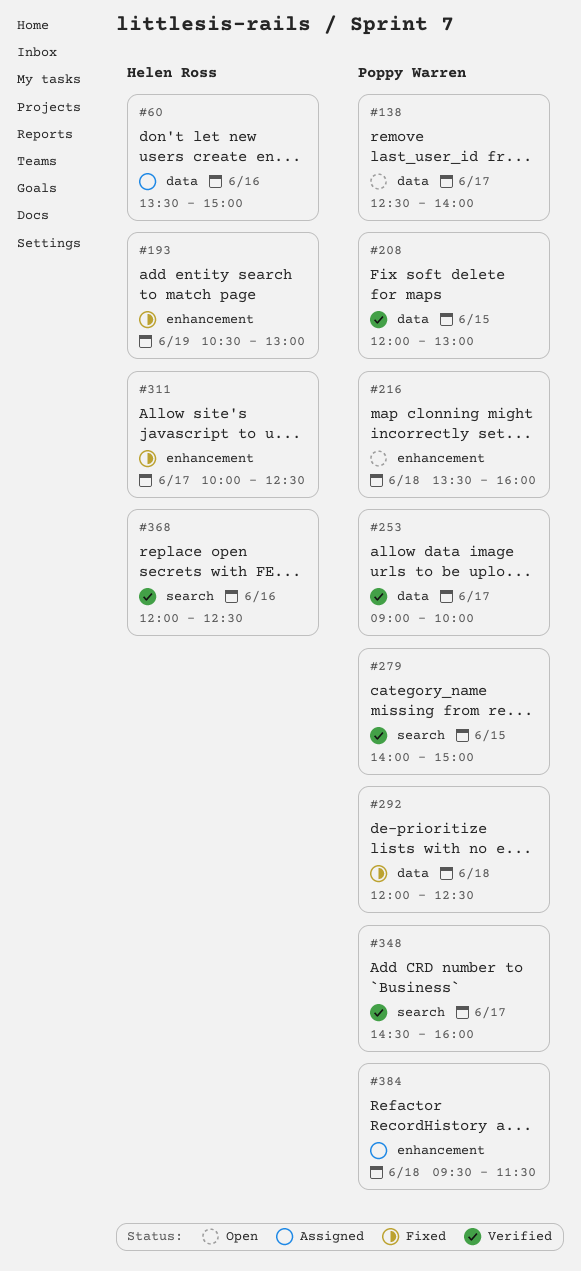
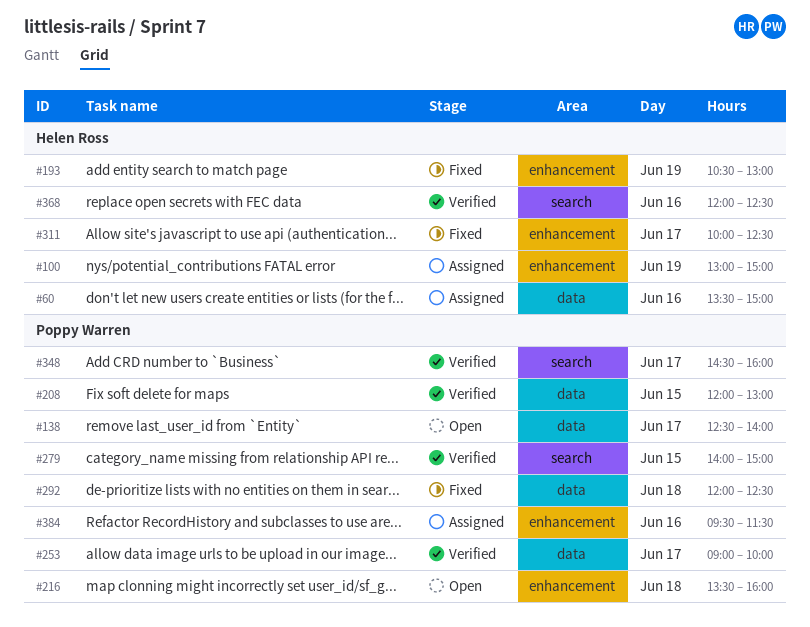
#100: none -> present
#384, day: Jun 18 -> Jun 16

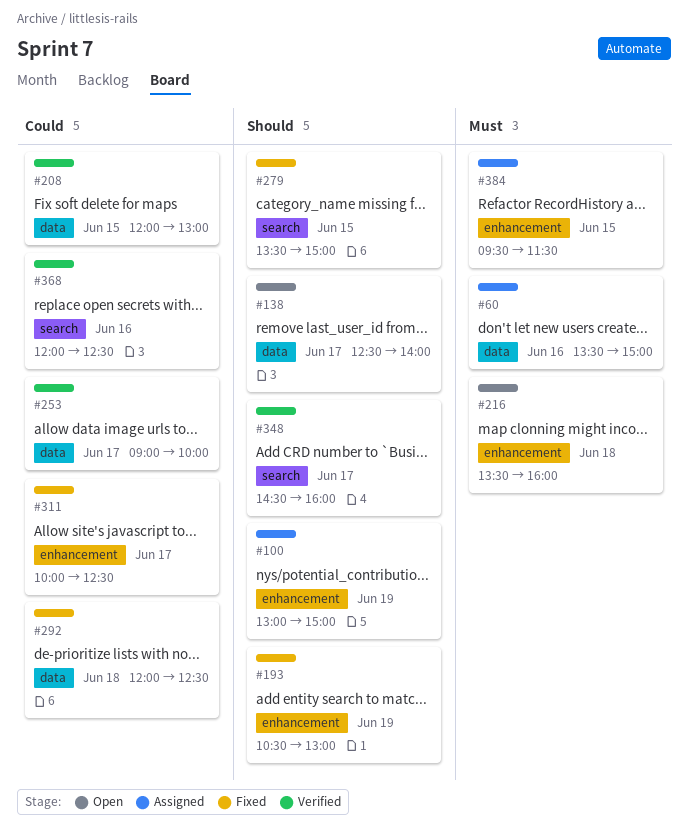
#279, status: Verified -> Fixed
#279, begins: 14:00 -> 13:30
#384, day: Jun 16 -> Jun 15

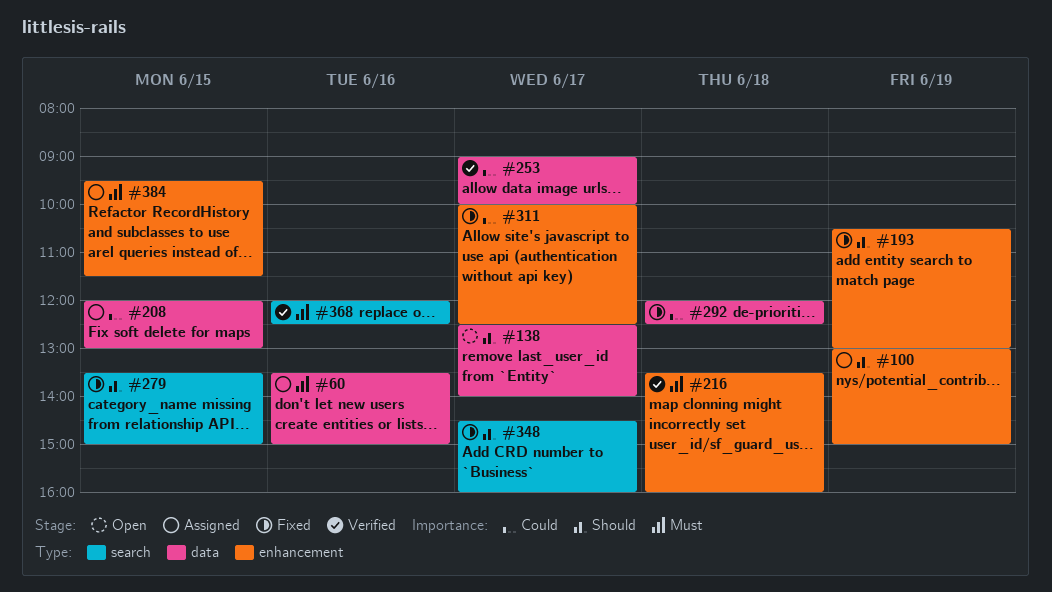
#208, status: Verified -> Assigned
#216, status: Open -> Verified
#348, status: Verified -> Fixed
#368, priority: Could -> Must

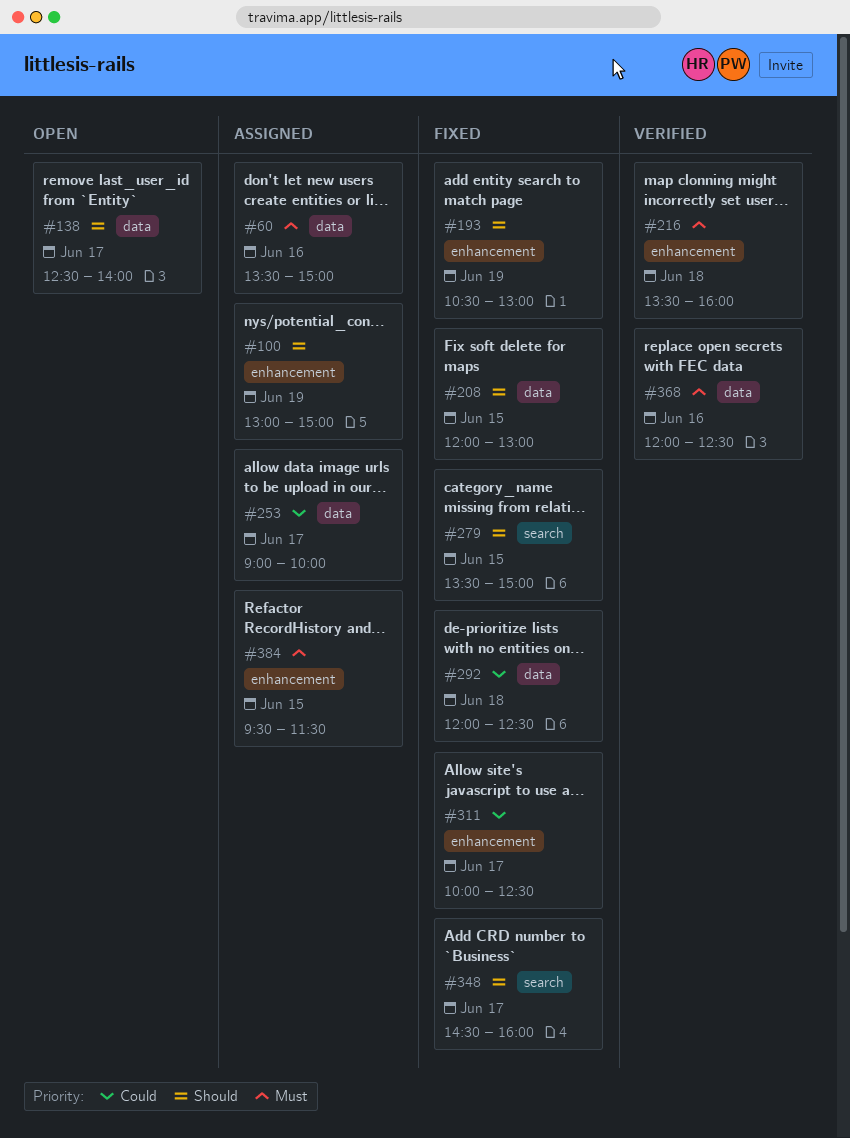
#208, status: Assigned -> Fixed
#208, priority: Could -> Should
#253, status: Verified -> Assigned
#368, label: search -> data

